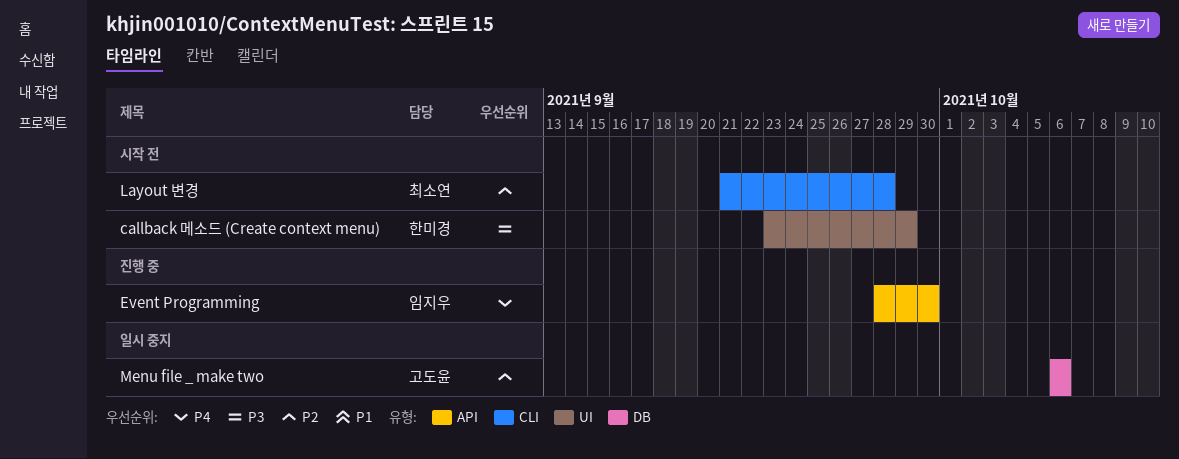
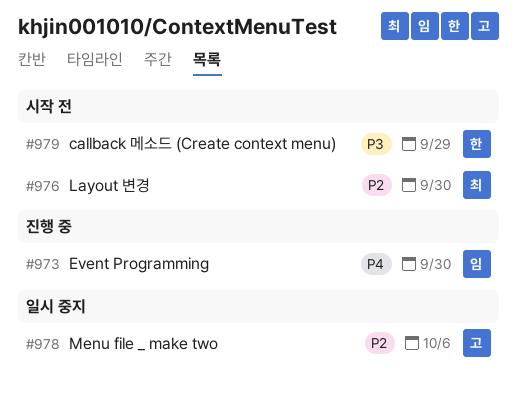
Layout 변경, due: Sep 28 -> Sep 30

